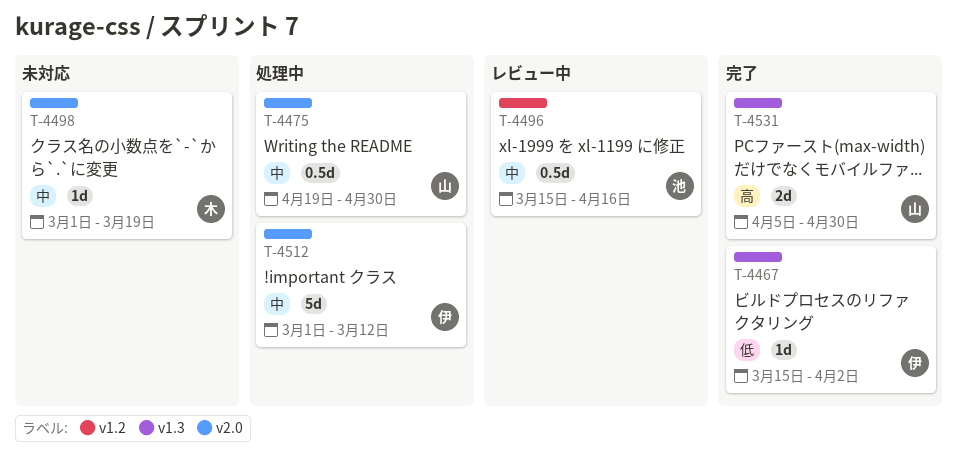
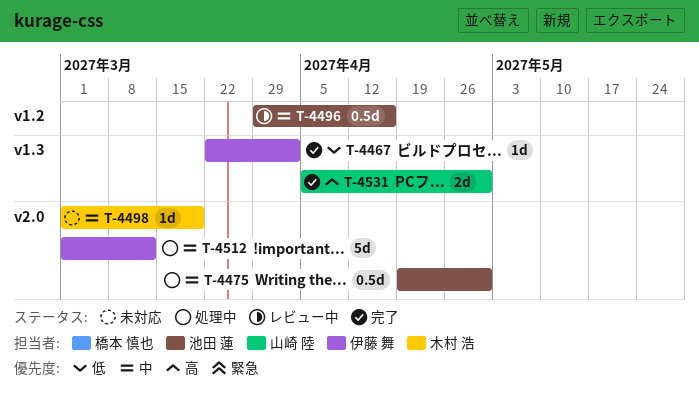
T-4467, start: Mar 15 -> Mar 22
T-4475, owner: 山崎 陸 -> 池田 蓮
T-4496, start: Mar 15 -> Mar 29

